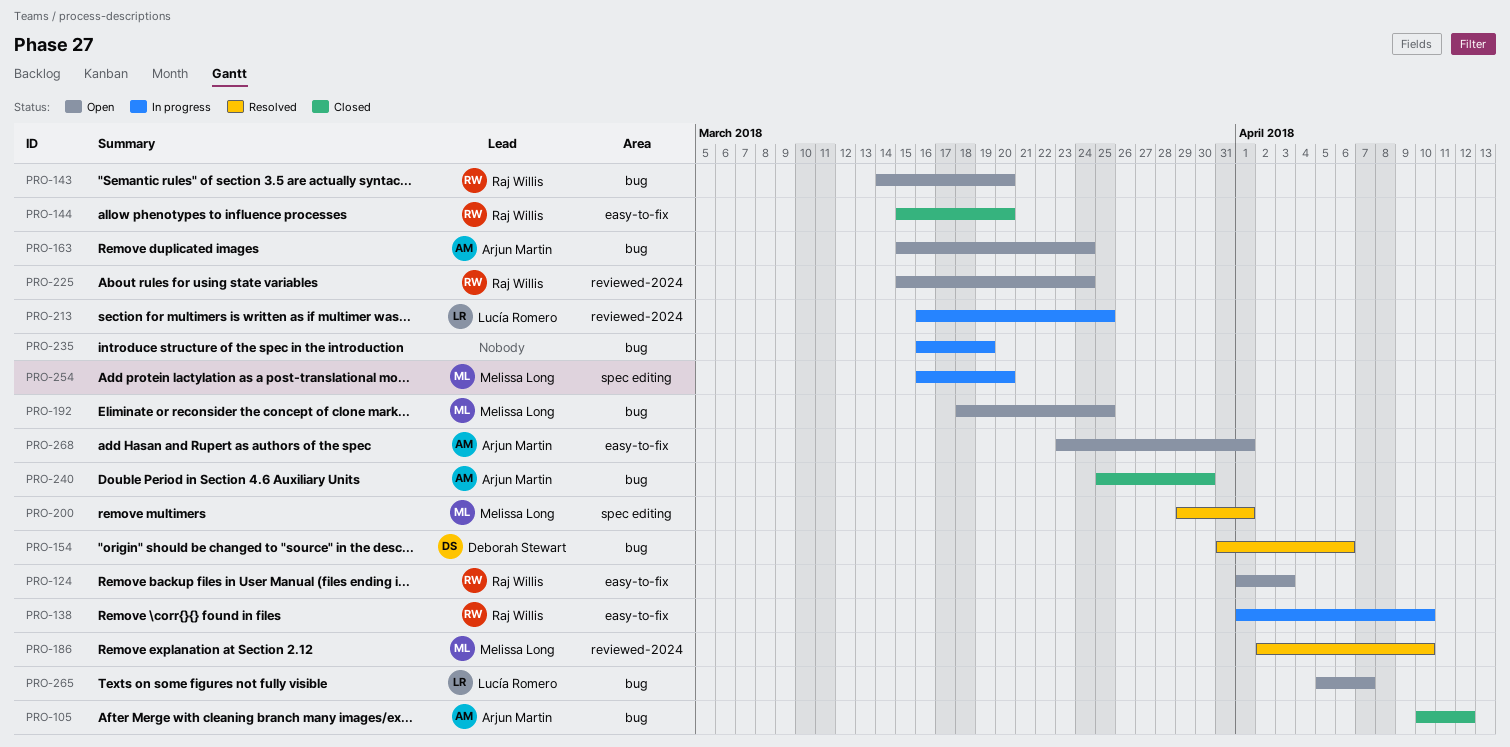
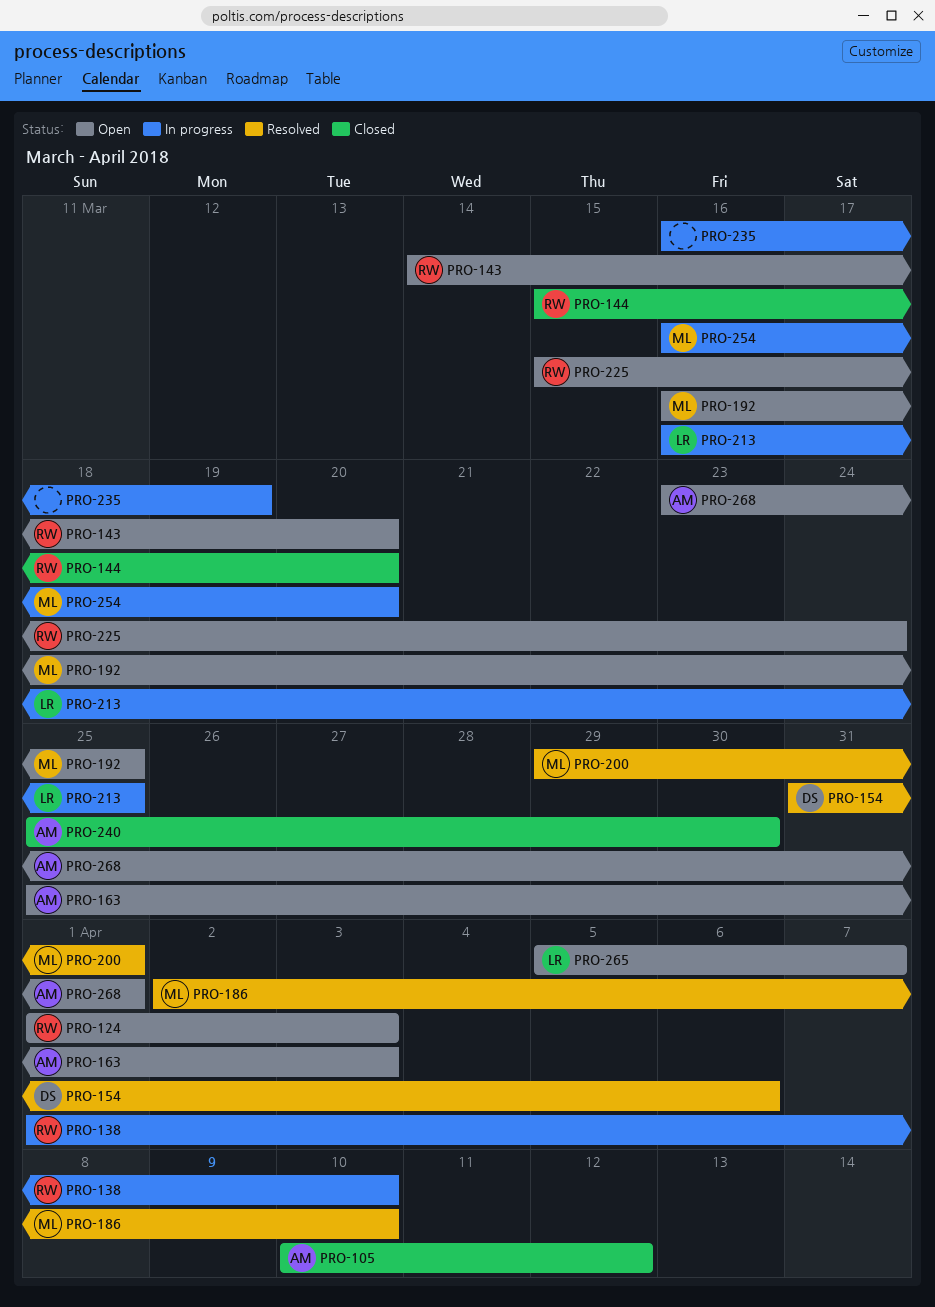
PRO-163, start: Mar 15 -> Mar 25
PRO-163, due: Mar 24 -> Apr 3
PRO-192, start: Mar 18 -> Mar 16

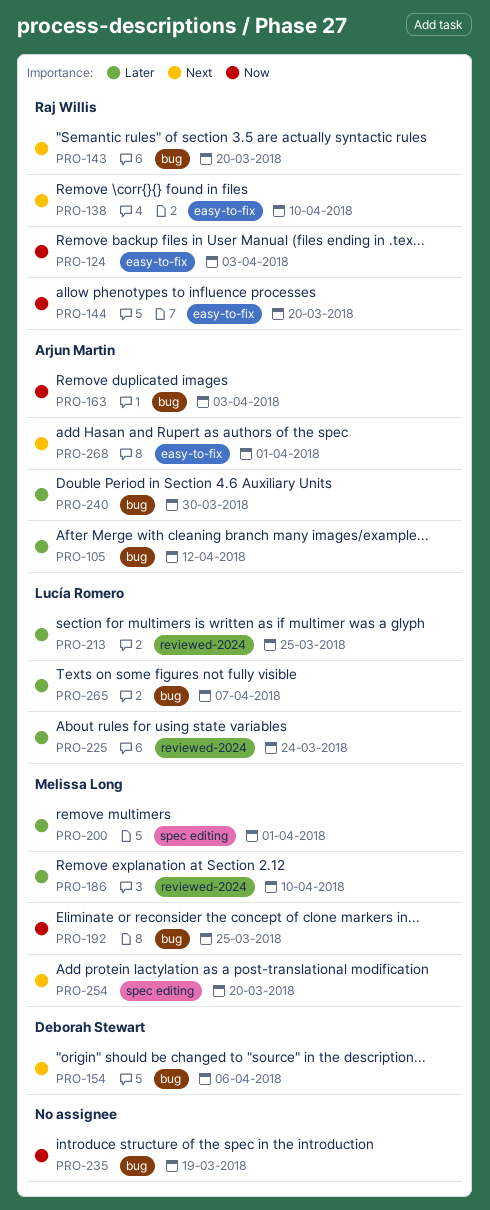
PRO-225, owner: Raj Willis -> Lucía Romero

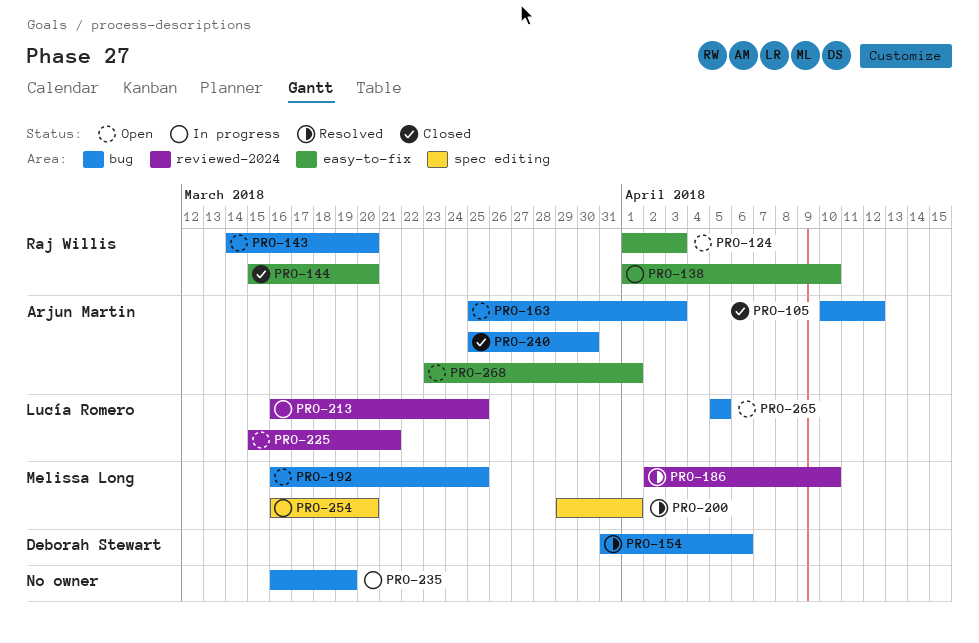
PRO-225, due: Mar 24 -> Mar 21
PRO-265, due: Apr 7 -> Apr 5

